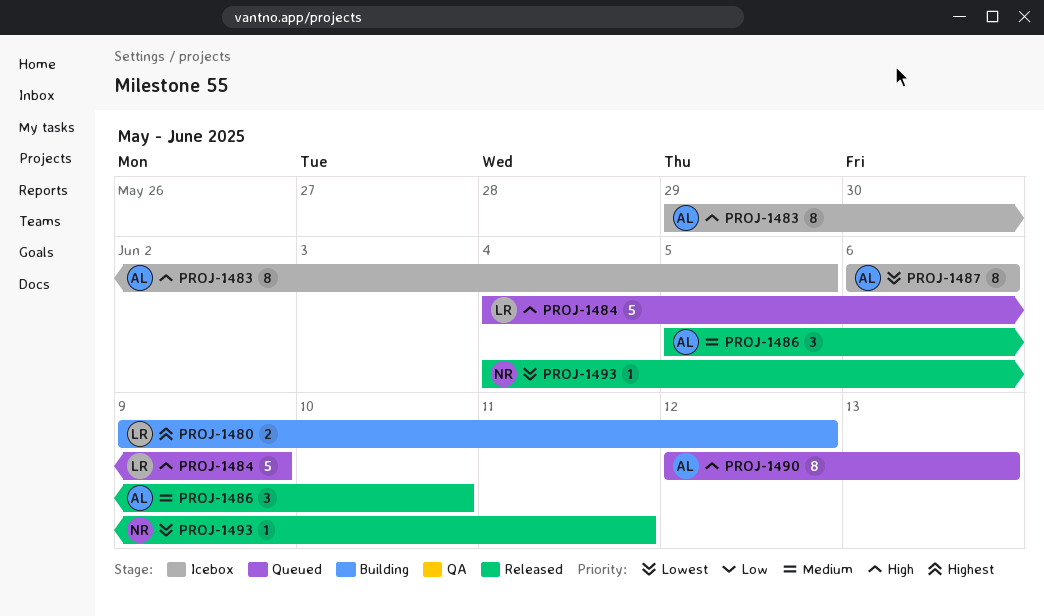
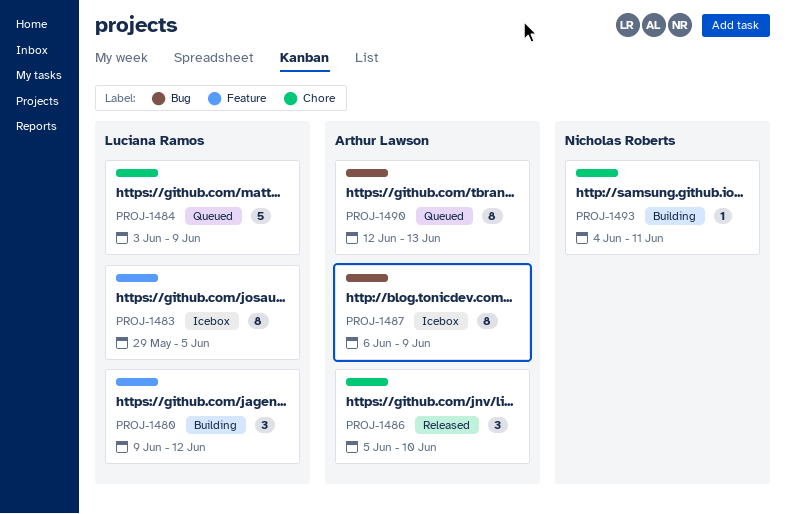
PROJ-1480, estimate: 2 -> 3
PROJ-1483, owner: Arthur Lawson -> Luciana Ramos
PROJ-1484, start: Jun 4 -> Jun 3
PROJ-1487, due: Jun 6 -> Jun 9
PROJ-1493, status: Released -> Building

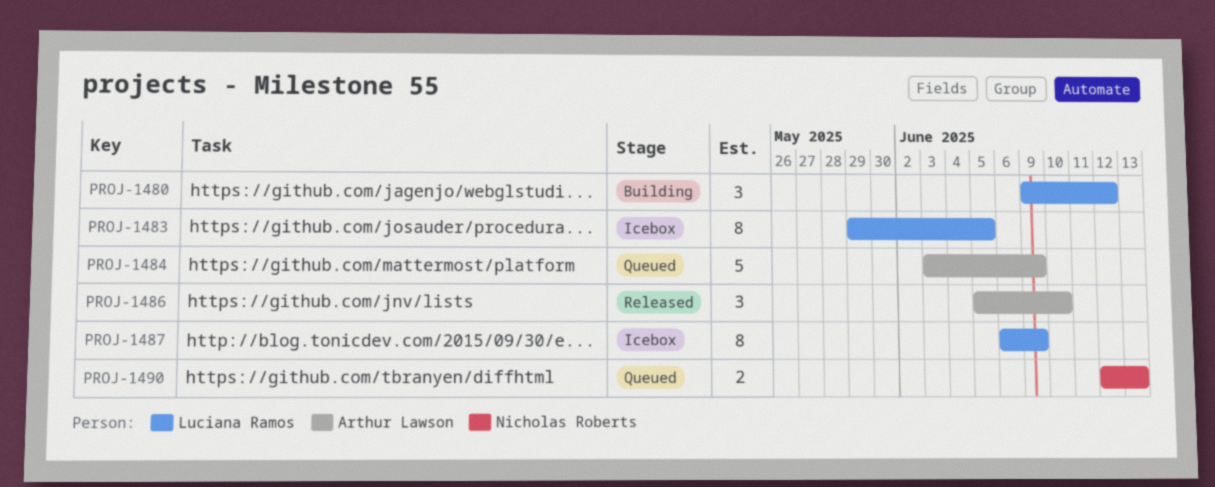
PROJ-1484, owner: Luciana Ramos -> Arthur Lawson
PROJ-1487, owner: Arthur Lawson -> Luciana Ramos
PROJ-1490, owner: Arthur Lawson -> Nicholas Roberts
PROJ-1490, estimate: 8 -> 2
PROJ-1493: present -> none

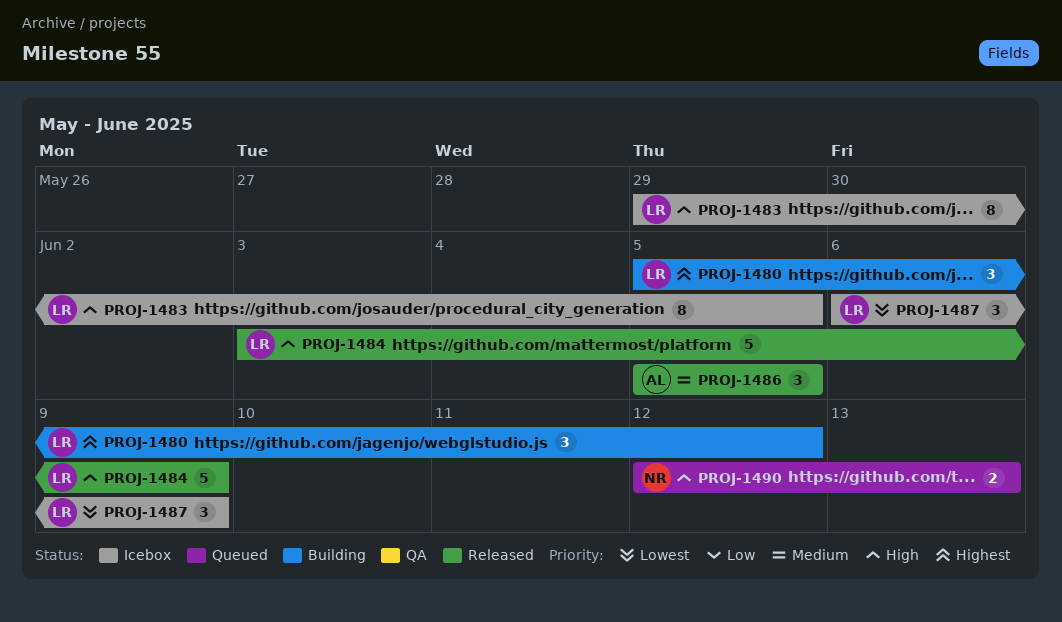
PROJ-1480, start: Jun 9 -> Jun 5
PROJ-1484, status: Queued -> Released
PROJ-1484, owner: Arthur Lawson -> Luciana Ramos
PROJ-1486, due: Jun 10 -> Jun 5
PROJ-1487, estimate: 8 -> 3

